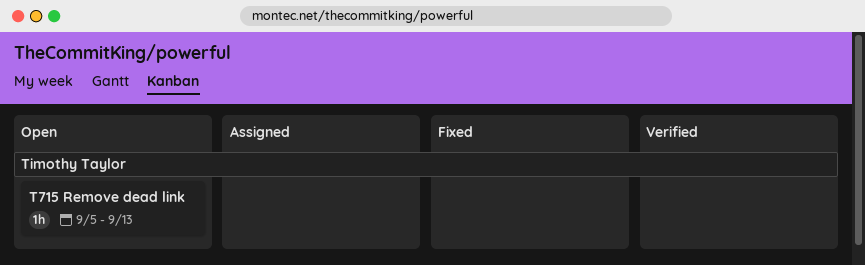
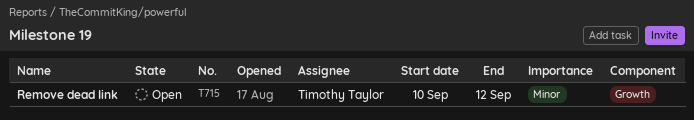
T715, start: Sep 5 -> Sep 10
T715, due: Sep 13 -> Sep 12

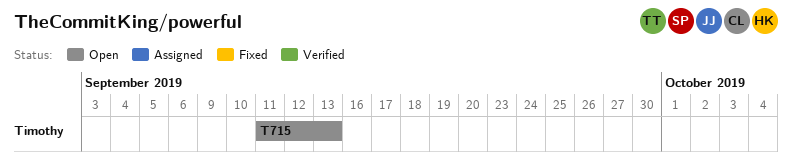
T715, start: Sep 10 -> Sep 11
T715, due: Sep 12 -> Sep 13

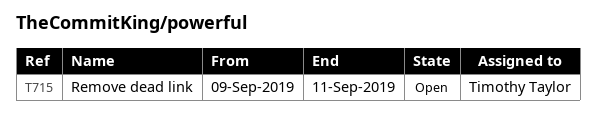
T715, start: Sep 11 -> Sep 9
T715, due: Sep 13 -> Sep 11

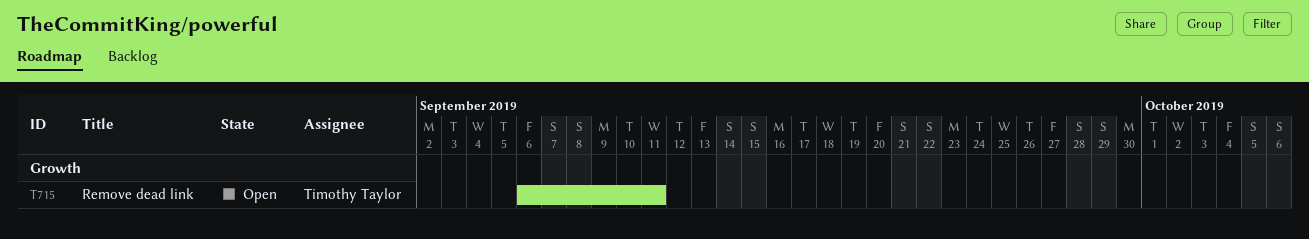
T715, start: Sep 9 -> Sep 6

